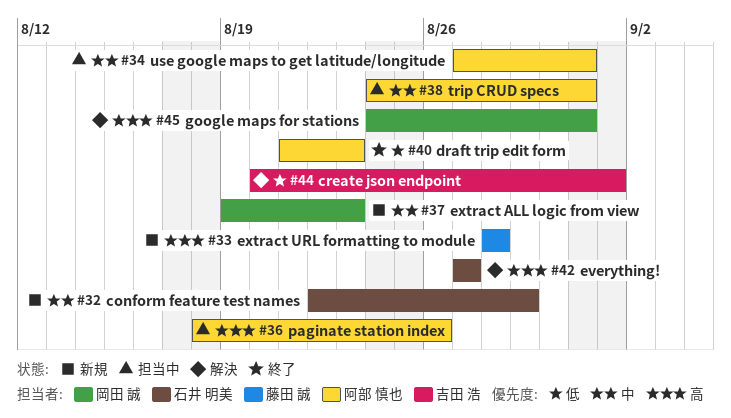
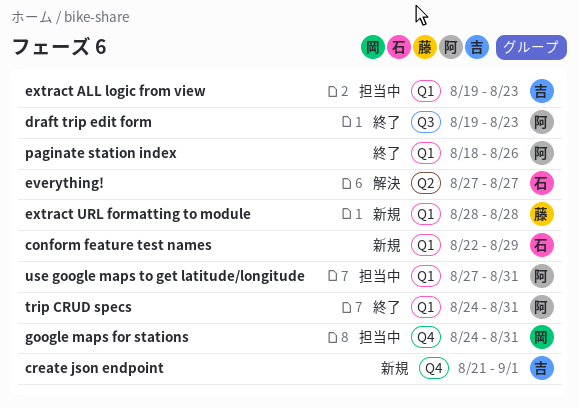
create json endpoint, status: 解決 -> 新規
create json endpoint, start: Aug 20 -> Aug 21
draft trip edit form, start: Aug 21 -> Aug 19
extract ALL logic from view, status: 新規 -> 担当中
extract ALL logic from view, owner: 岡田 誠 -> 吉田 浩
google maps for stations, status: 解決 -> 担当中
paginate station index, status: 担当中 -> 終了
trip CRUD specs, status: 担当中 -> 終了

